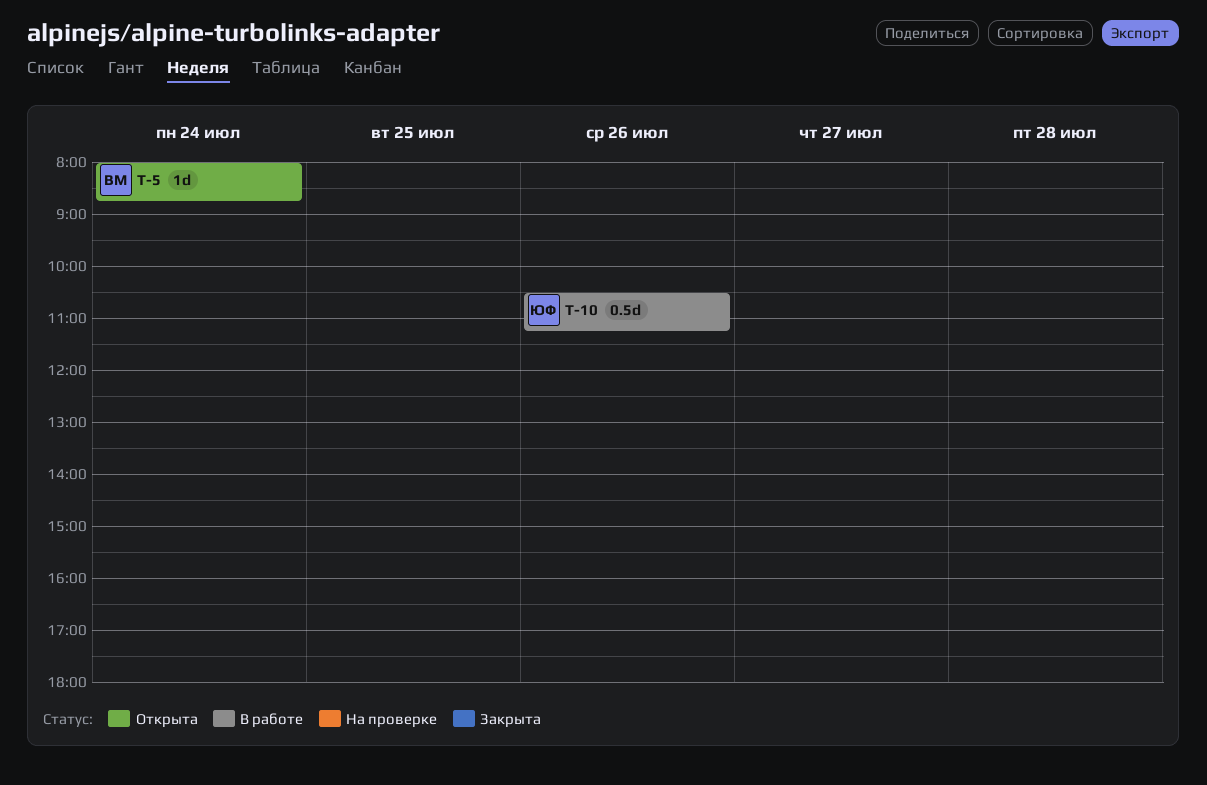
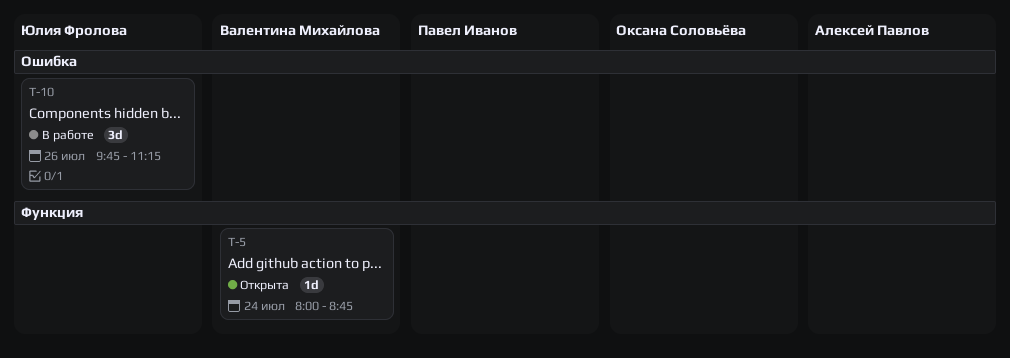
T-10, estimate: 0.5d -> 3d
T-10, begins: 10:30 -> 09:45

